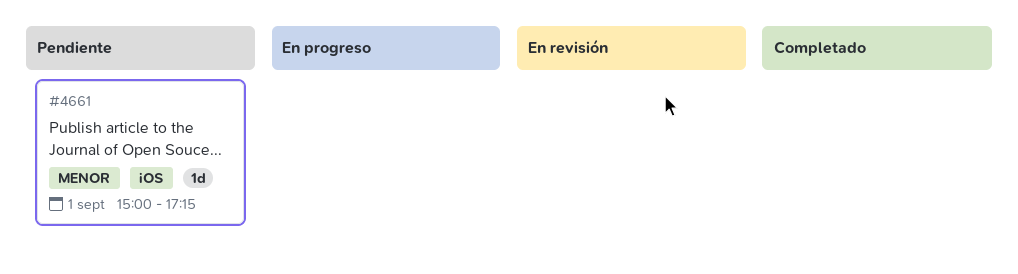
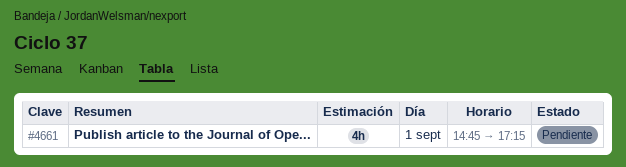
#4661, estimate: 1d -> 4h
#4661, begins: 15:00 -> 14:45

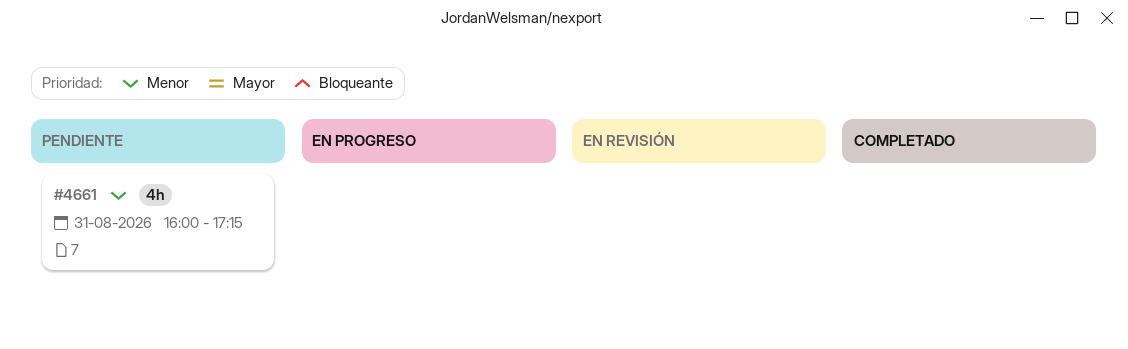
#4661, day: Sep 1 -> Aug 31
#4661, begins: 14:45 -> 16:00

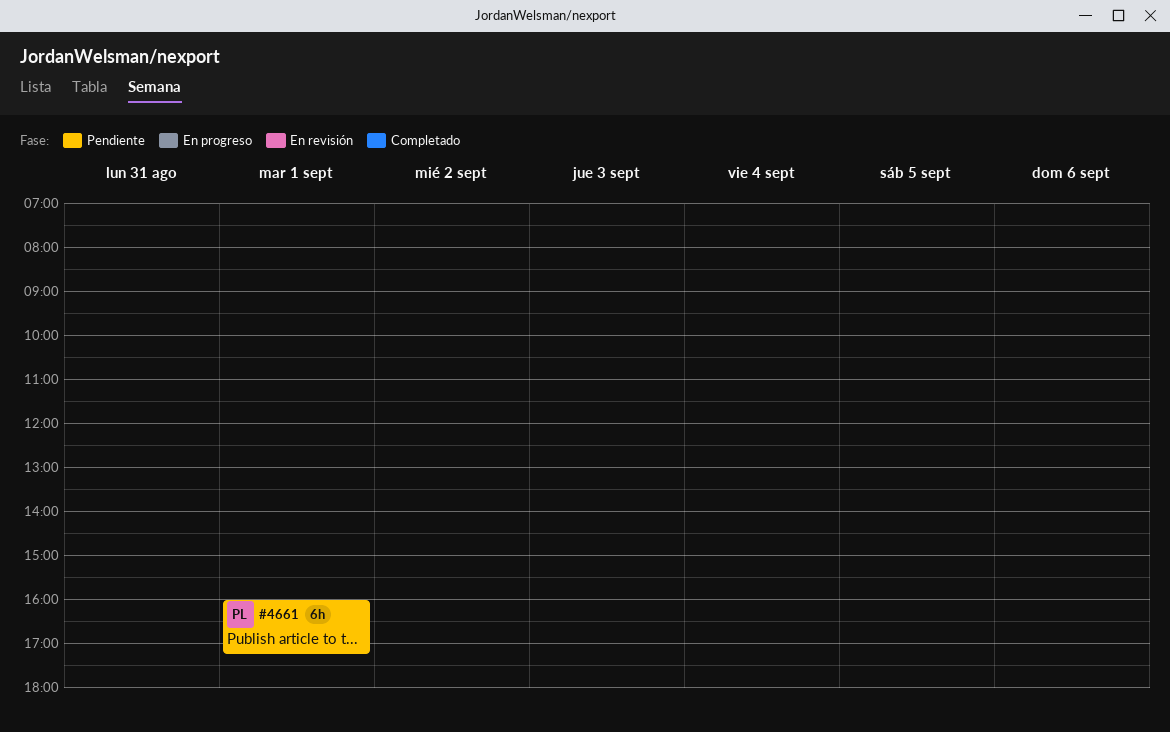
#4661, estimate: 4h -> 6h
#4661, day: Aug 31 -> Sep 1

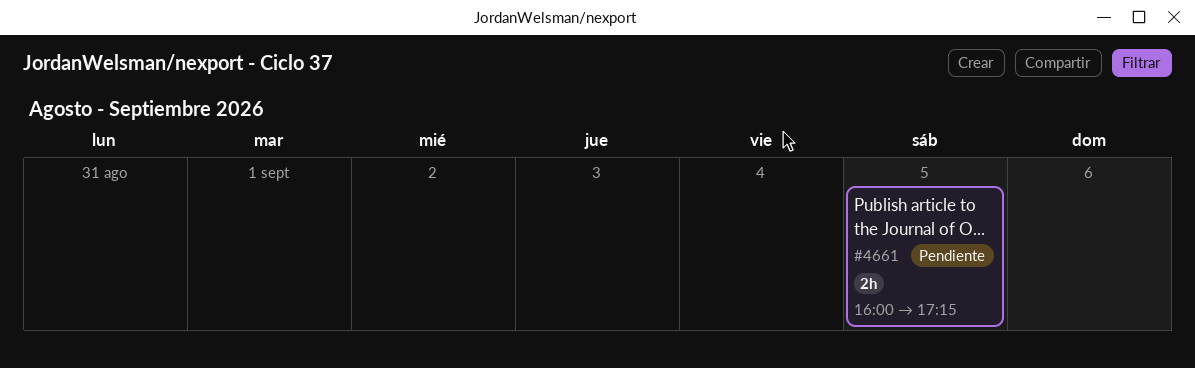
#4661, estimate: 6h -> 2h
#4661, day: Sep 1 -> Sep 5

